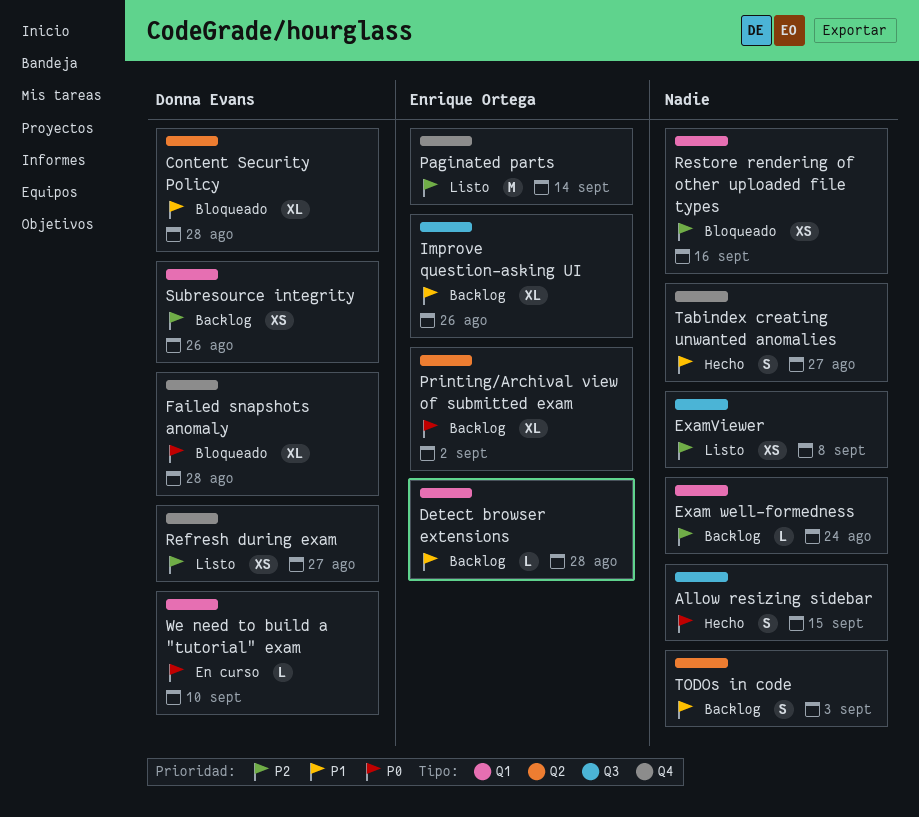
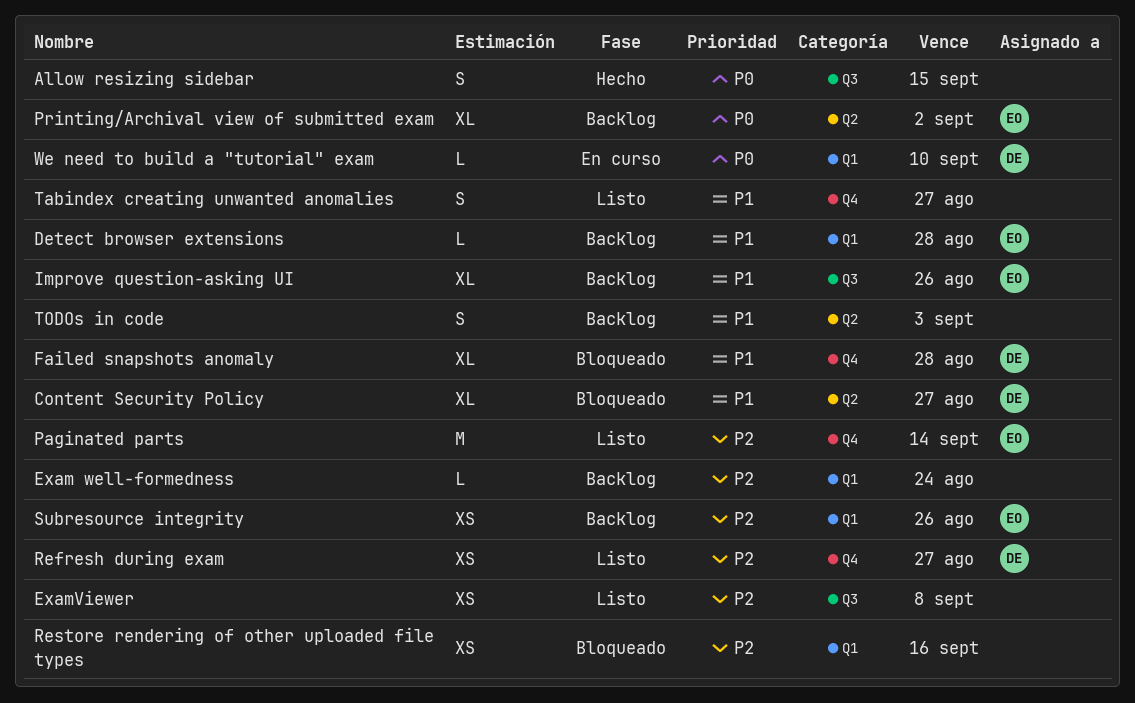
Content Security Policy, due: Aug 28 -> Aug 27
Failed snapshots anomaly, priority: P0 -> P1
Subresource integrity, owner: Donna Evans -> Enrique Ortega
Tabindex creating unwanted anomalies, status: Hecho -> Listo

